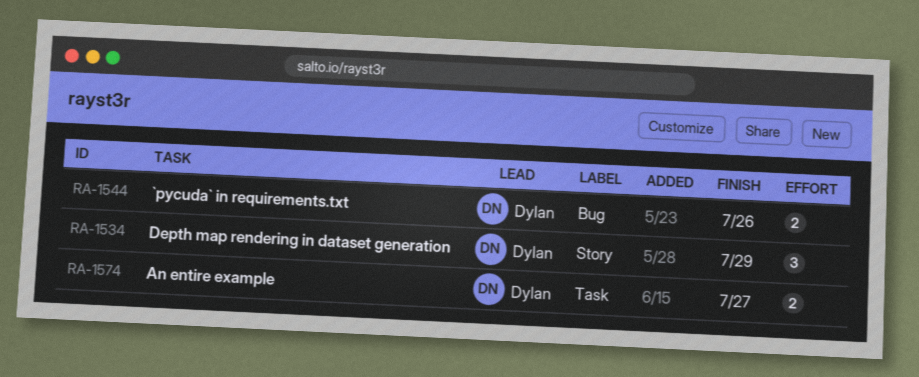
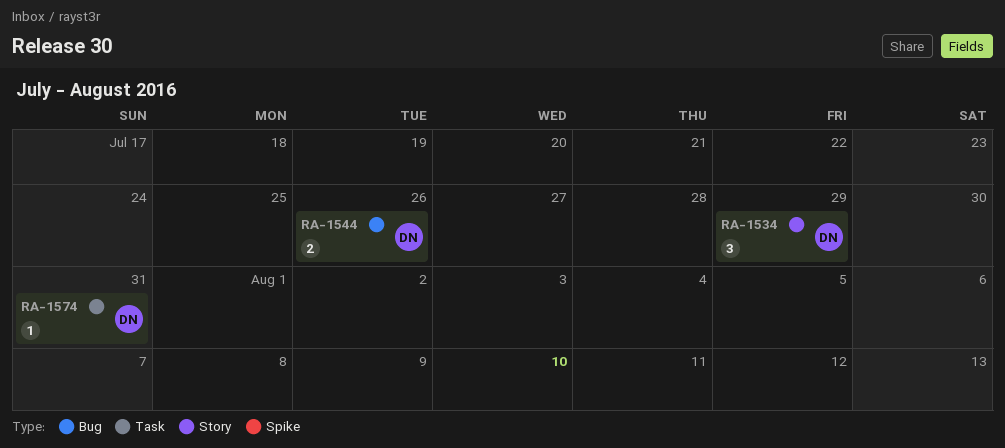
RA-1574, estimate: 2 -> 1
RA-1574, due: Jul 27 -> Jul 31

